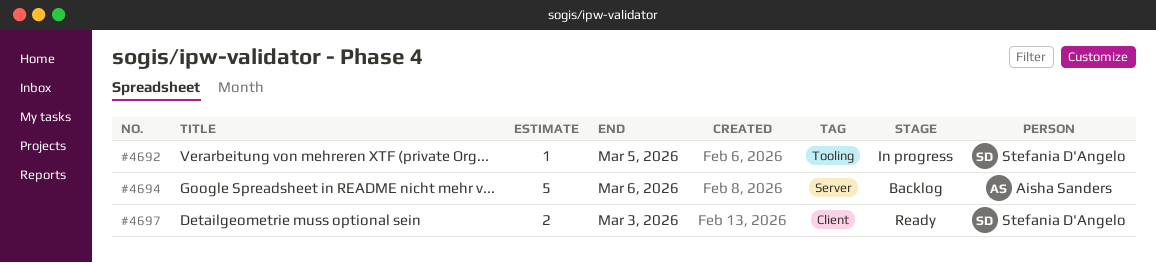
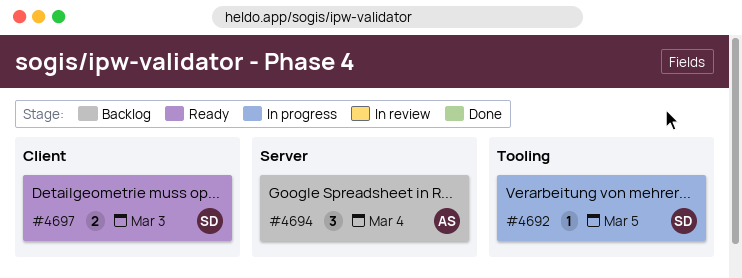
#4694, estimate: 5 -> 3
#4694, due: Mar 6 -> Mar 4

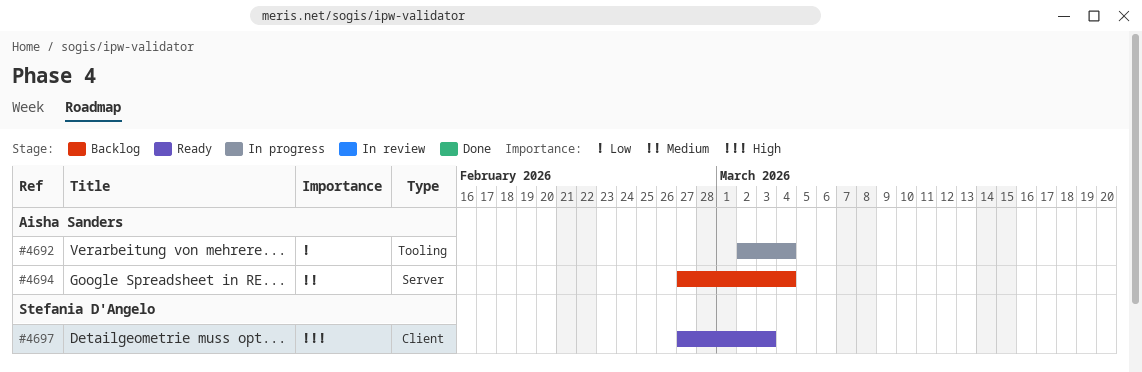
#4692, owner: Stefania D'Angelo -> Aisha Sanders
#4692, due: Mar 5 -> Mar 4

